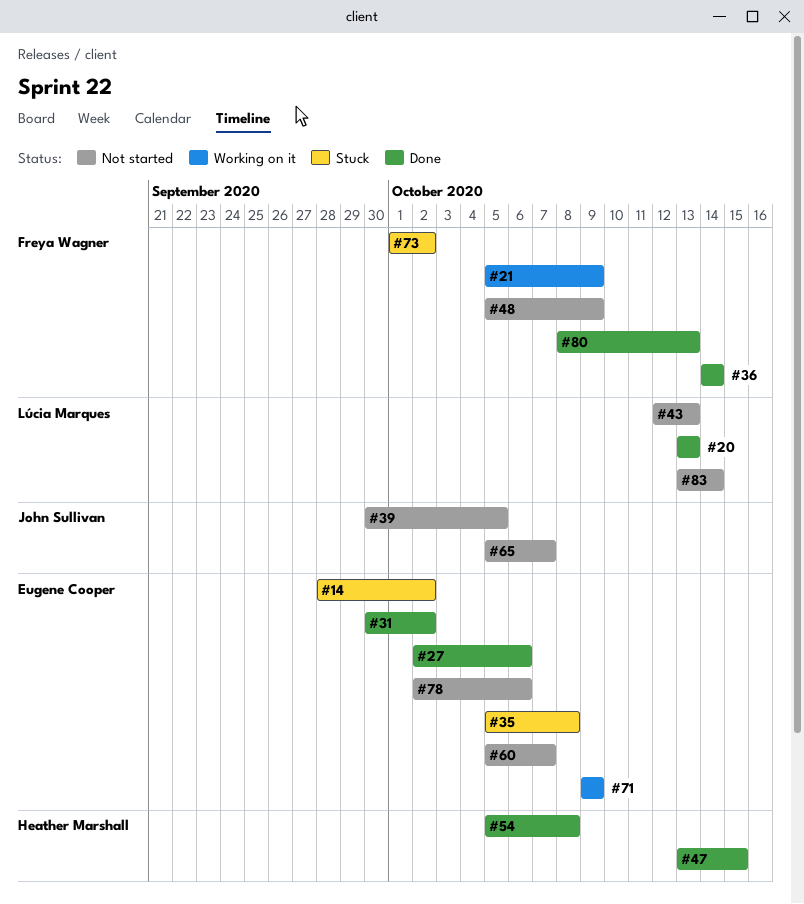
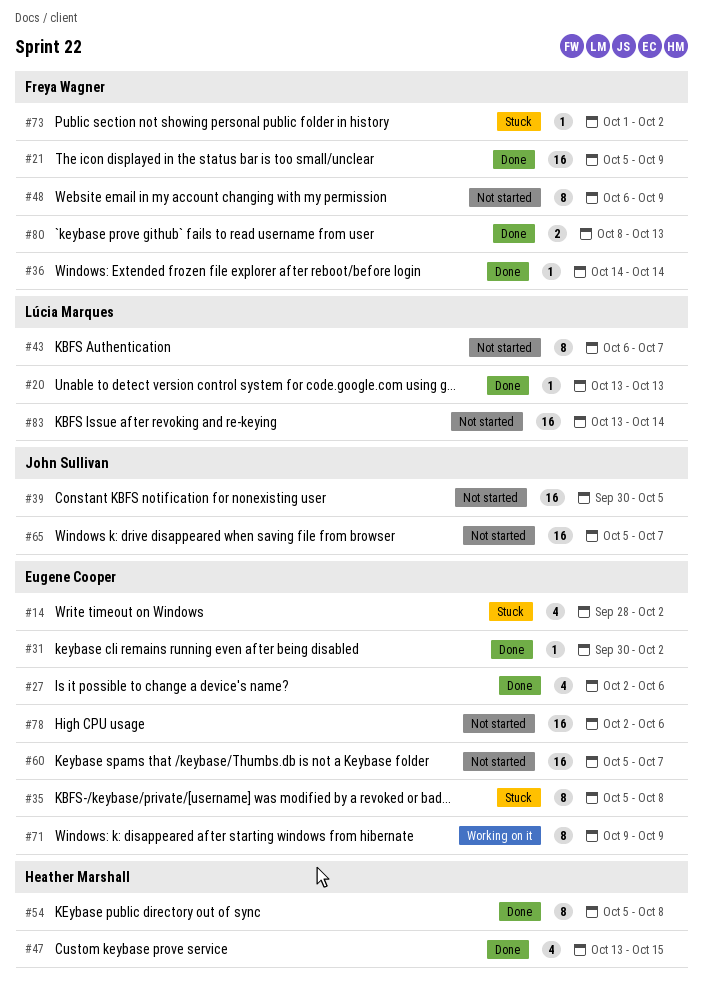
#21, status: Working on it -> Done
#43, start: Oct 12 -> Oct 6
#43, due: Oct 13 -> Oct 7
#48, start: Oct 5 -> Oct 6

